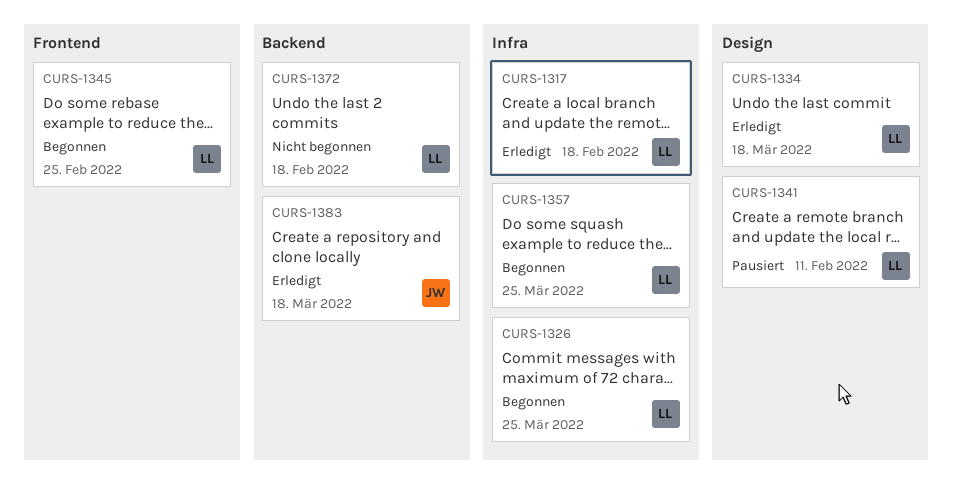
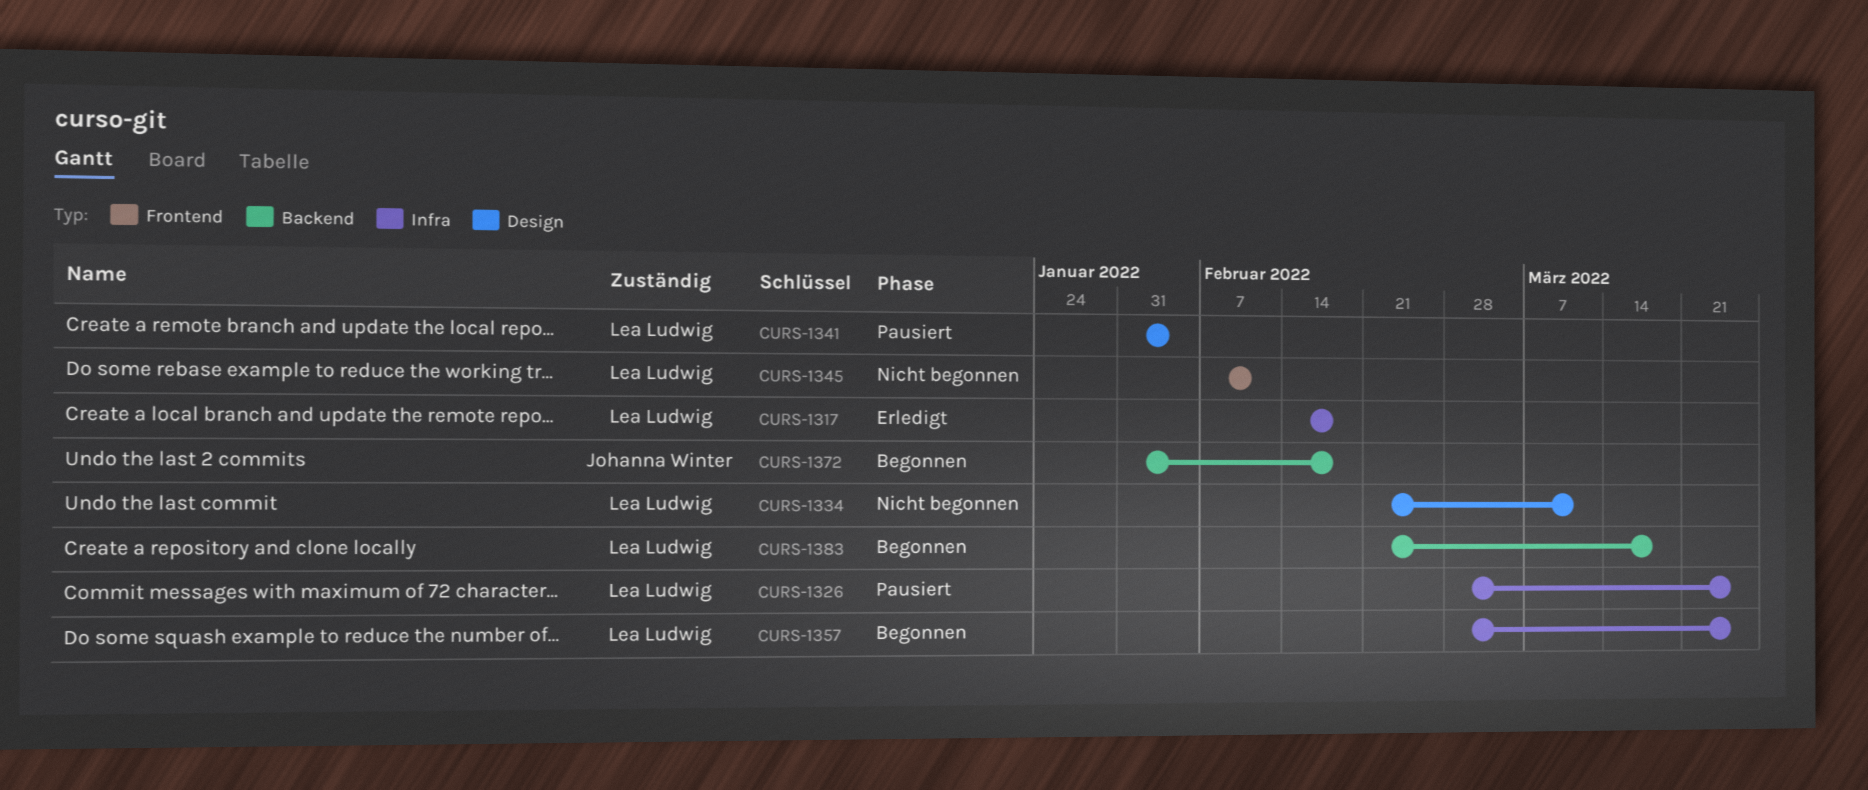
CURS-1326, status: Begonnen -> Pausiert
CURS-1334, status: Erledigt -> Nicht begonnen
CURS-1334, due: Mar 18 -> Mar 11
CURS-1341, due: Feb 11 -> Feb 4
CURS-1345, status: Begonnen -> Nicht begonnen
CURS-1345, due: Feb 25 -> Feb 11
CURS-1372, status: Nicht begonnen -> Begonnen
CURS-1372, owner: Lea Ludwig -> Johanna Winter
CURS-1383, status: Erledigt -> Begonnen
CURS-1383, owner: Johanna Winter -> Lea Ludwig

